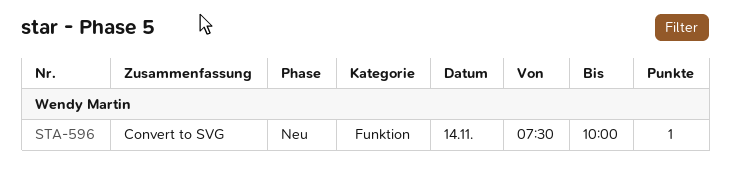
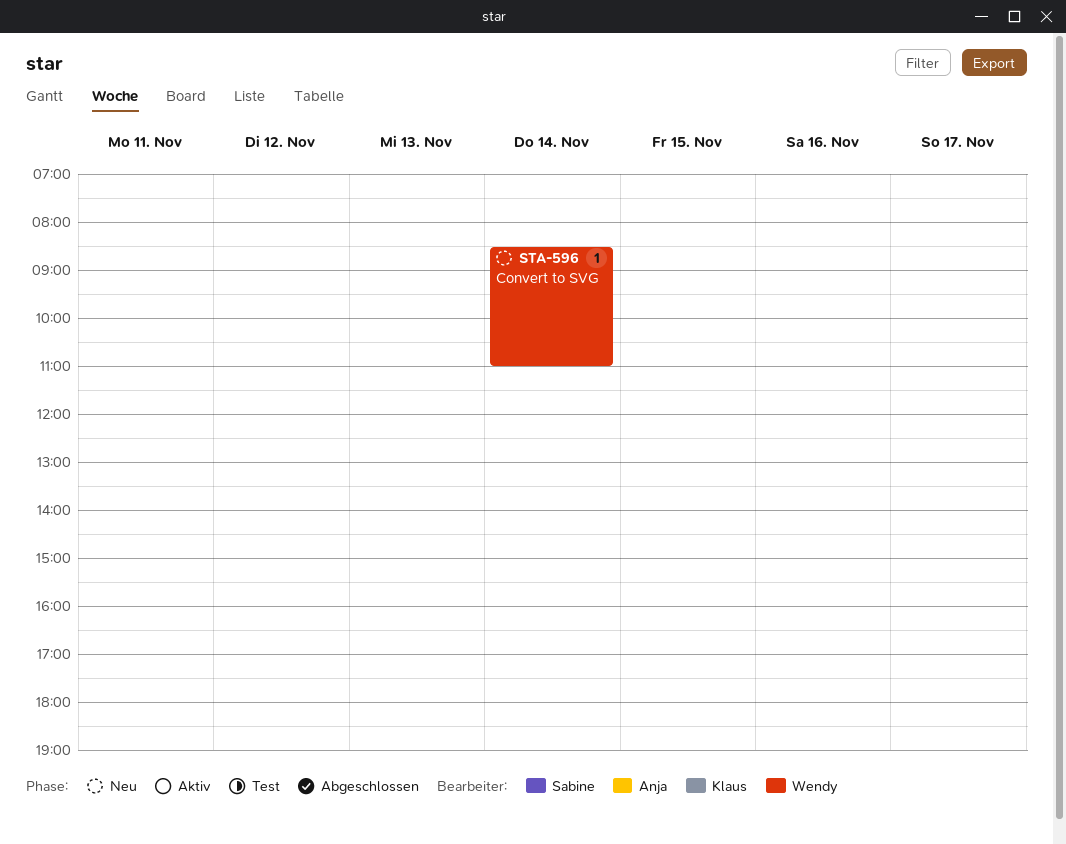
STA-596, begins: 07:30 -> 08:30
STA-596, ends: 10:00 -> 11:00

